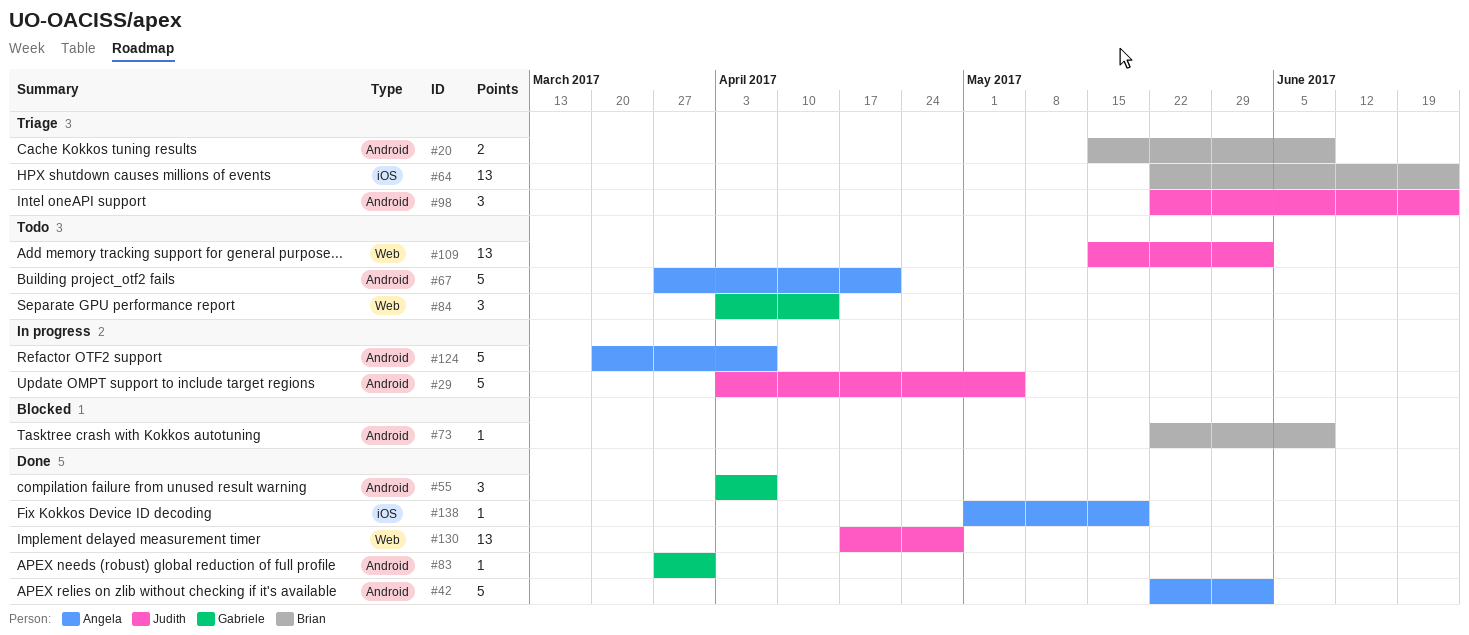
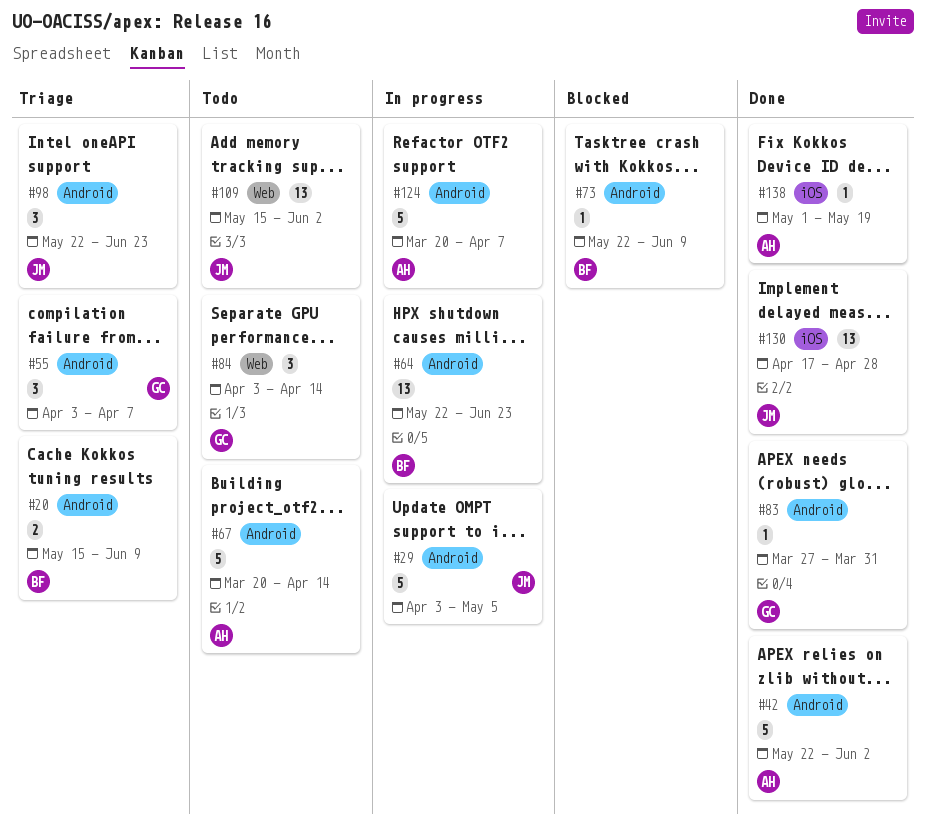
#55, status: Done -> Triage
#64, status: Triage -> In progress
#64, label: iOS -> Android
#67, start: Mar 27 -> Mar 20
#67, due: Apr 21 -> Apr 14
#130, label: Web -> iOS

